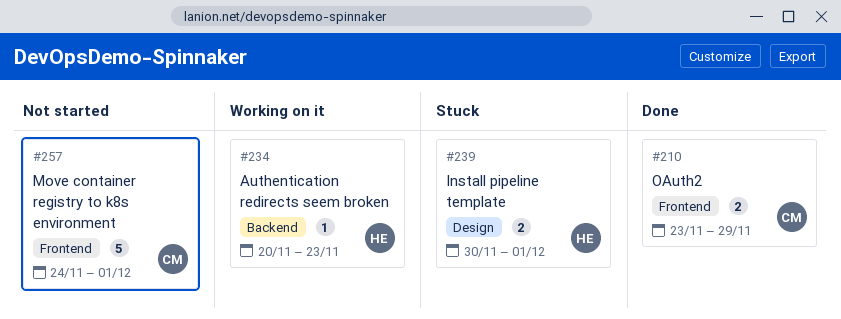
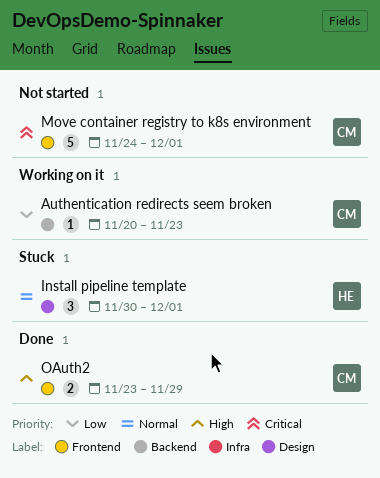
Authentication redirects seem broken, owner: HE -> CM
Install pipeline template, estimate: 2 -> 3

